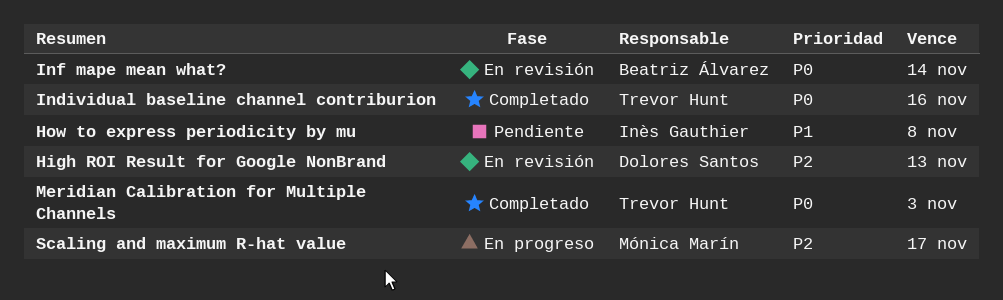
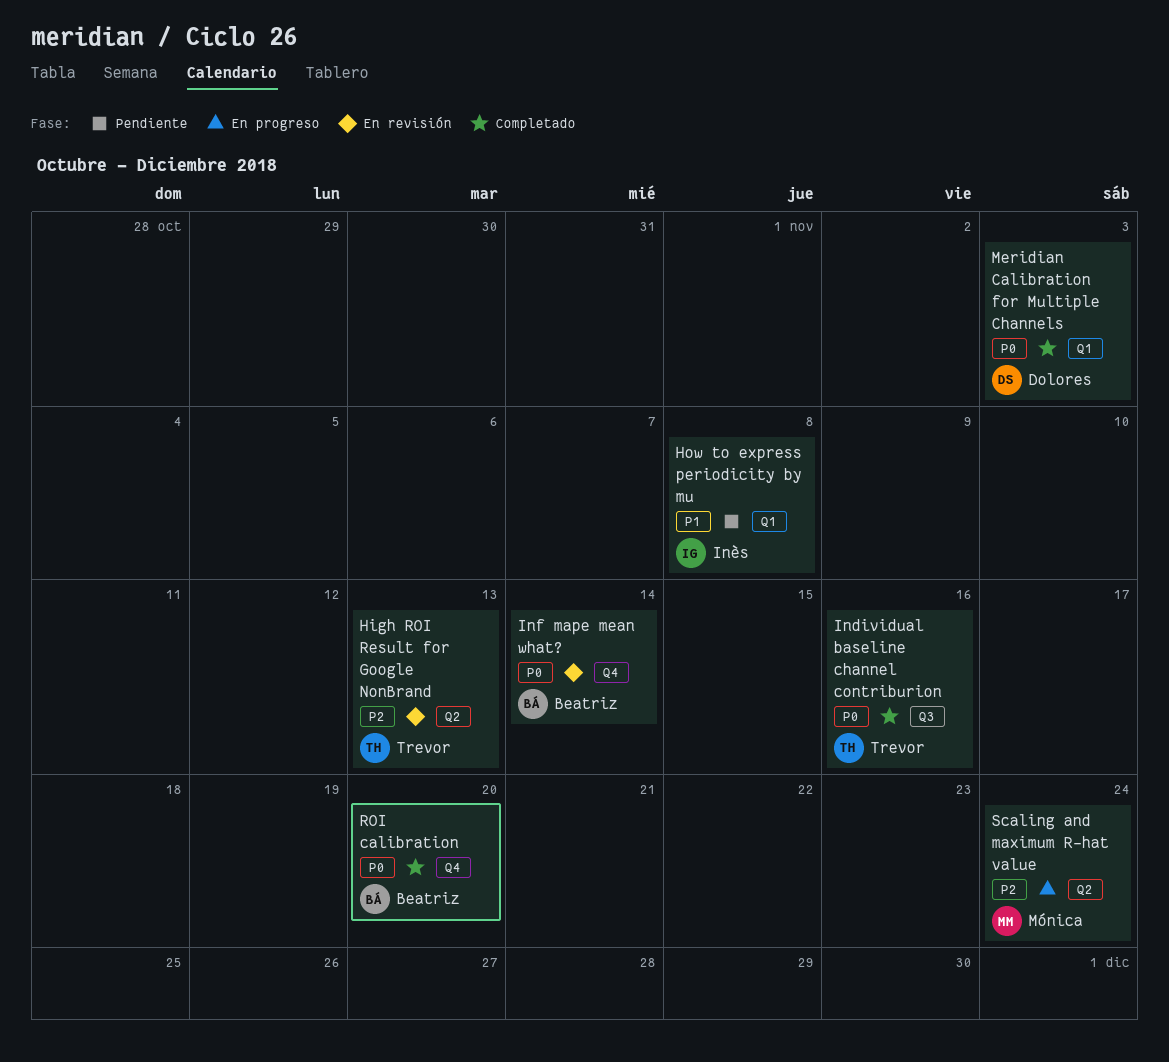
High ROI Result for Google NonBrand, owner: Dolores Santos -> Trevor Hunt
Meridian Calibration for Multiple Channels, owner: Trevor Hunt -> Dolores Santos
ROI calibration: none -> present
Scaling and maximum R-hat value, due: Nov 17 -> Nov 24

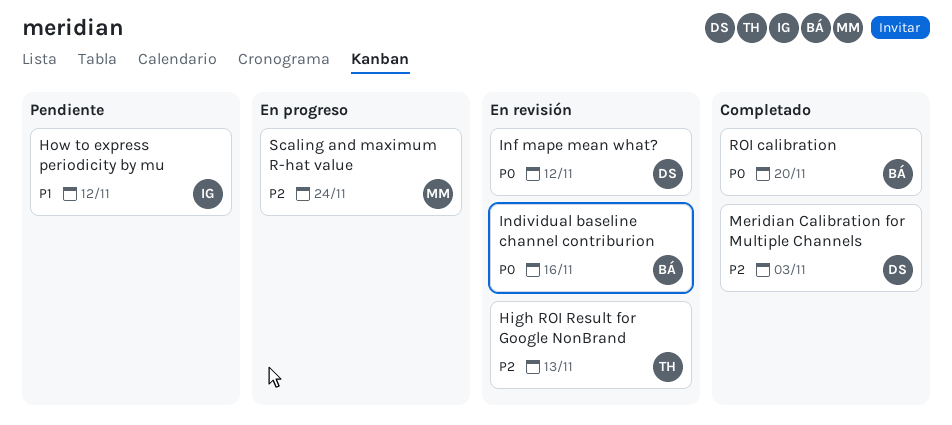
How to express periodicity by mu, due: Nov 8 -> Nov 12
Individual baseline channel contriburion, status: Completado -> En revisión
Individual baseline channel contriburion, owner: Trevor -> Beatriz
Inf mape mean what?, owner: Beatriz -> Dolores
Inf mape mean what?, due: Nov 14 -> Nov 12
Meridian Calibration for Multiple Channels, priority: P0 -> P2

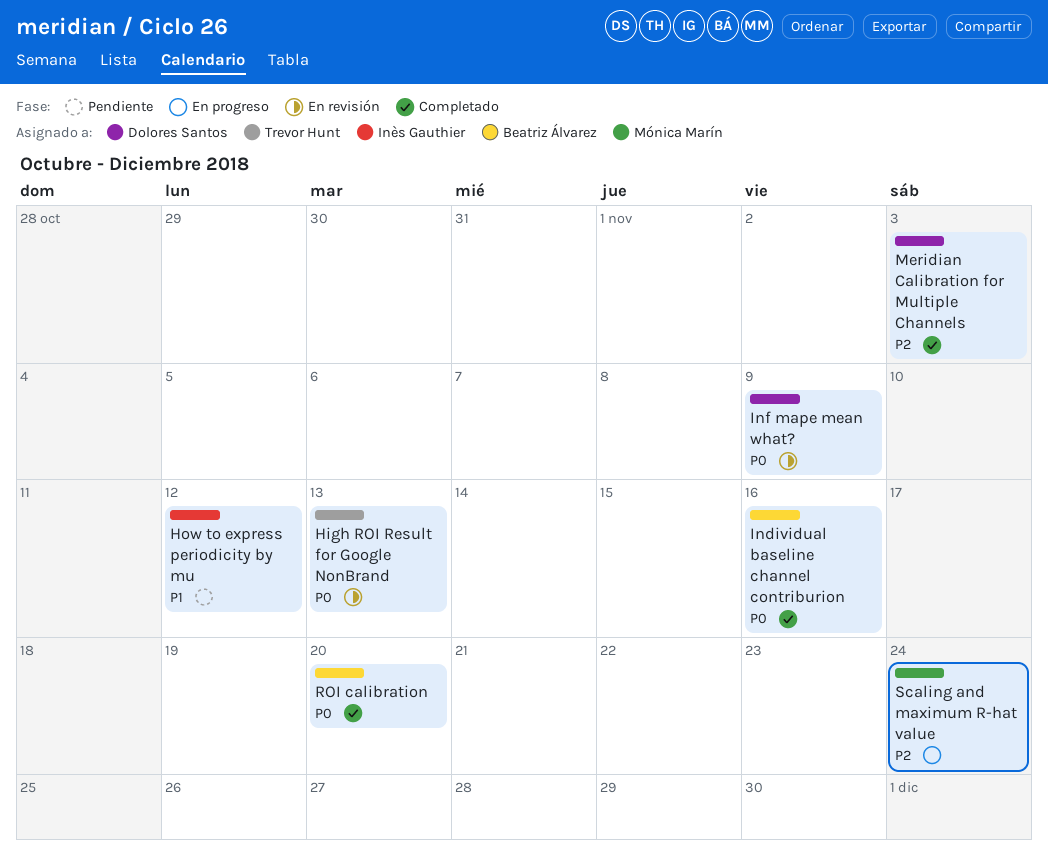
High ROI Result for Google NonBrand, priority: P2 -> P0
Individual baseline channel contriburion, status: En revisión -> Completado
Inf mape mean what?, due: Nov 12 -> Nov 9

